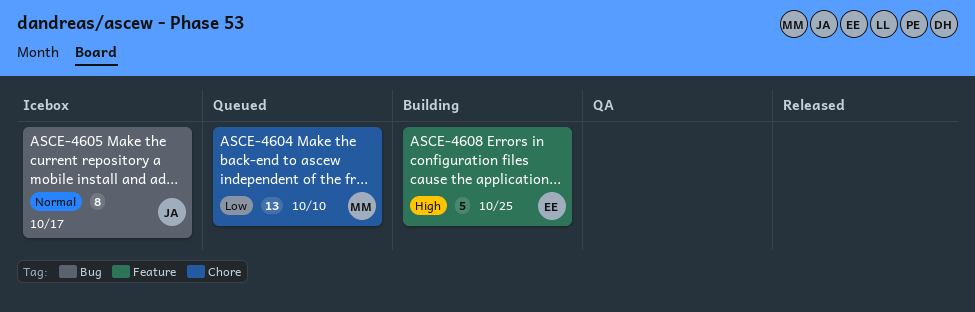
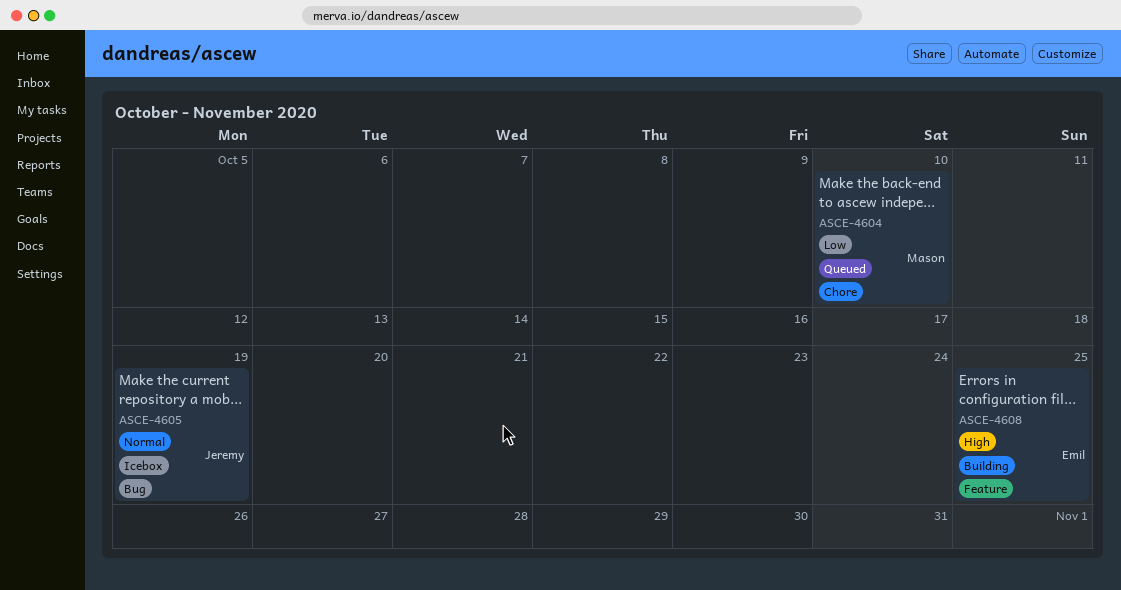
ASCE-4605, due: Oct 17 -> Oct 19

